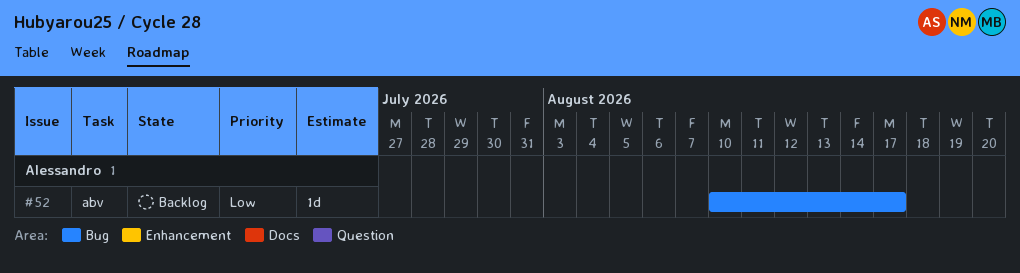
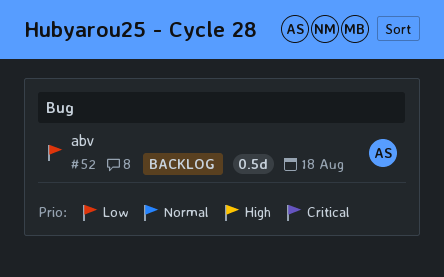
#52, estimate: 1d -> 0.5d
#52, due: Aug 17 -> Aug 18

